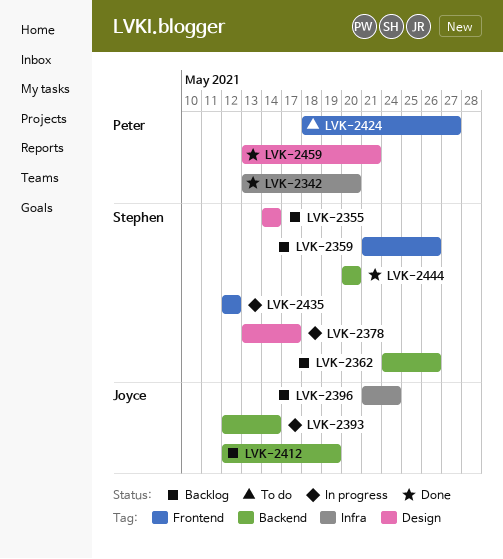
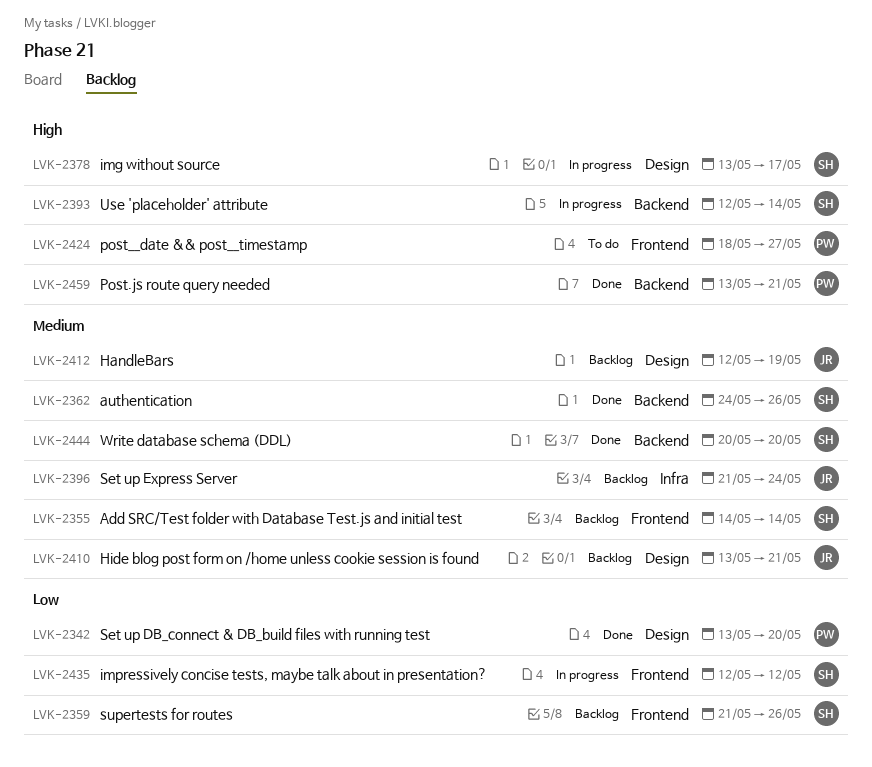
LVK-2342, label: Infra -> Design
LVK-2355, label: Design -> Frontend
LVK-2362, status: Backlog -> Done
LVK-2393, owner: Joyce -> Stephen
LVK-2410: none -> present
LVK-2412, label: Backend -> Design
LVK-2459, label: Design -> Backend

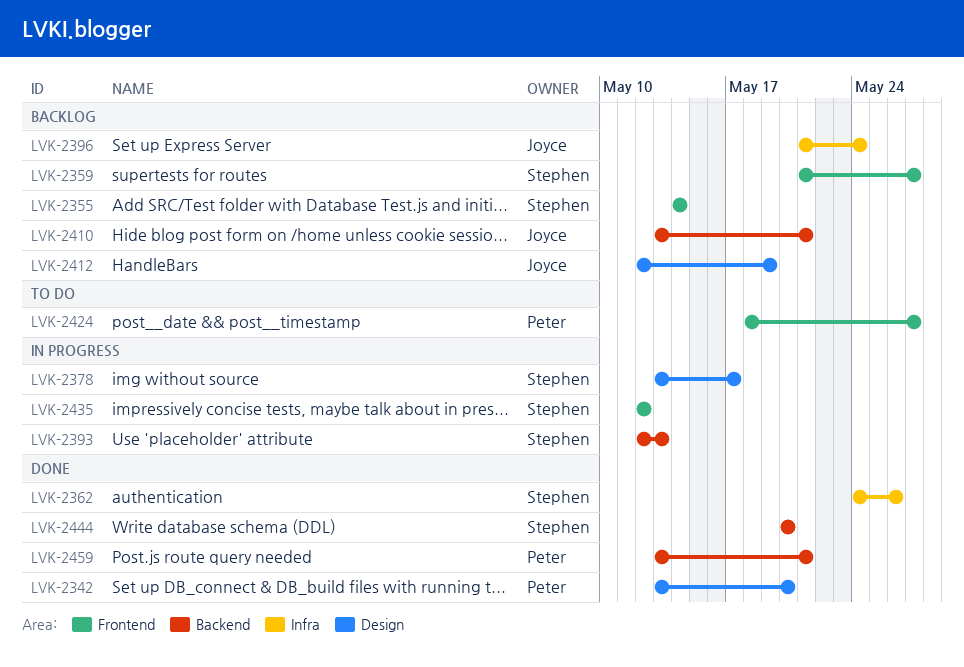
LVK-2359, due: May 26 -> May 27
LVK-2362, label: Backend -> Infra
LVK-2393, due: May 14 -> May 13
LVK-2410, label: Design -> Backend

